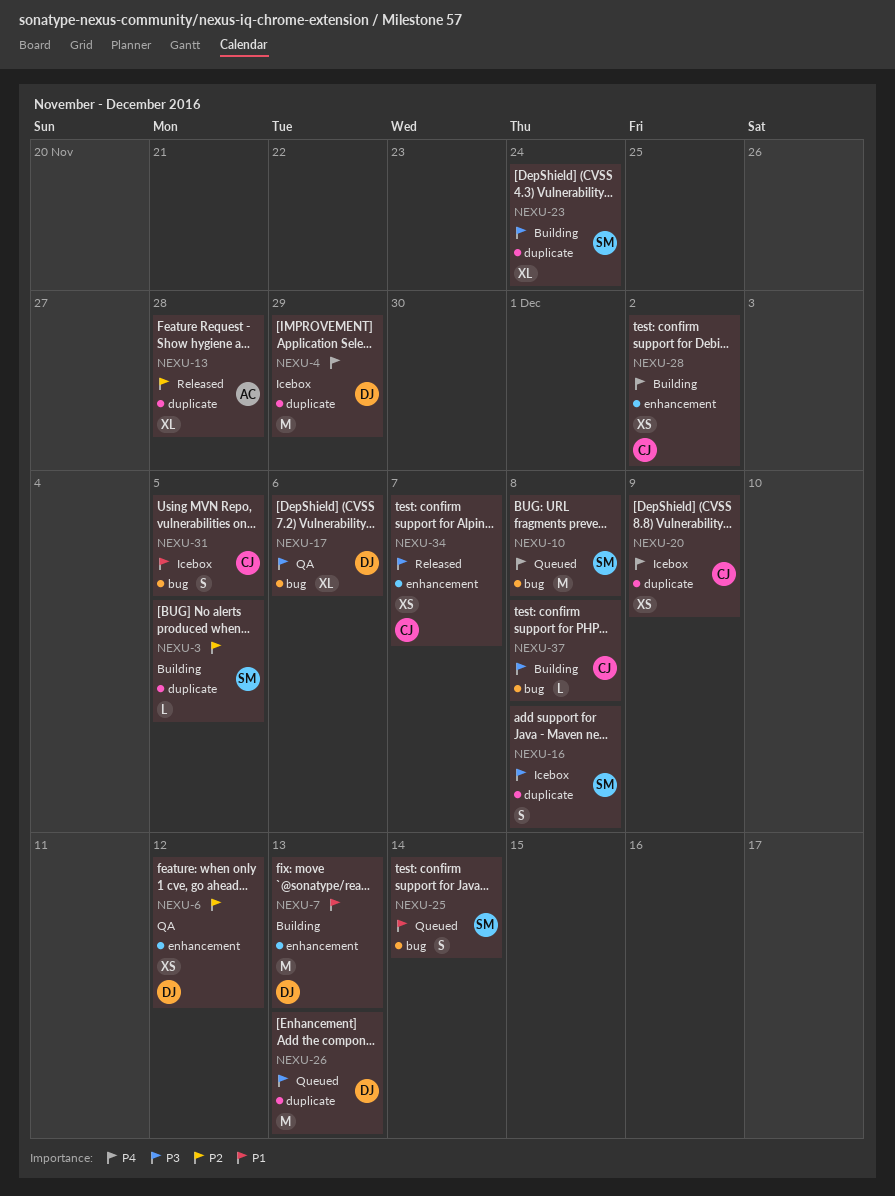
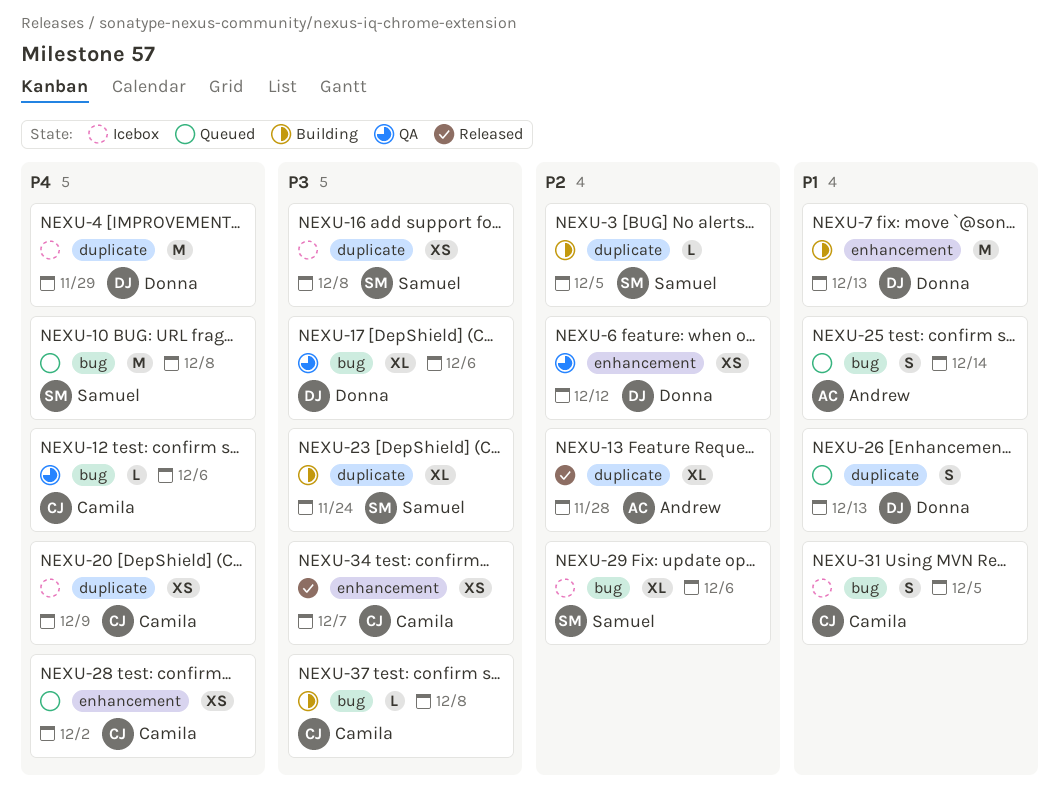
NEXU-12: none -> present
NEXU-16, estimate: S -> XS
NEXU-25, owner: Samuel -> Andrew
NEXU-26, priority: P3 -> P1
NEXU-26, estimate: M -> S
NEXU-28, status: Building -> Queued
NEXU-29: none -> present

